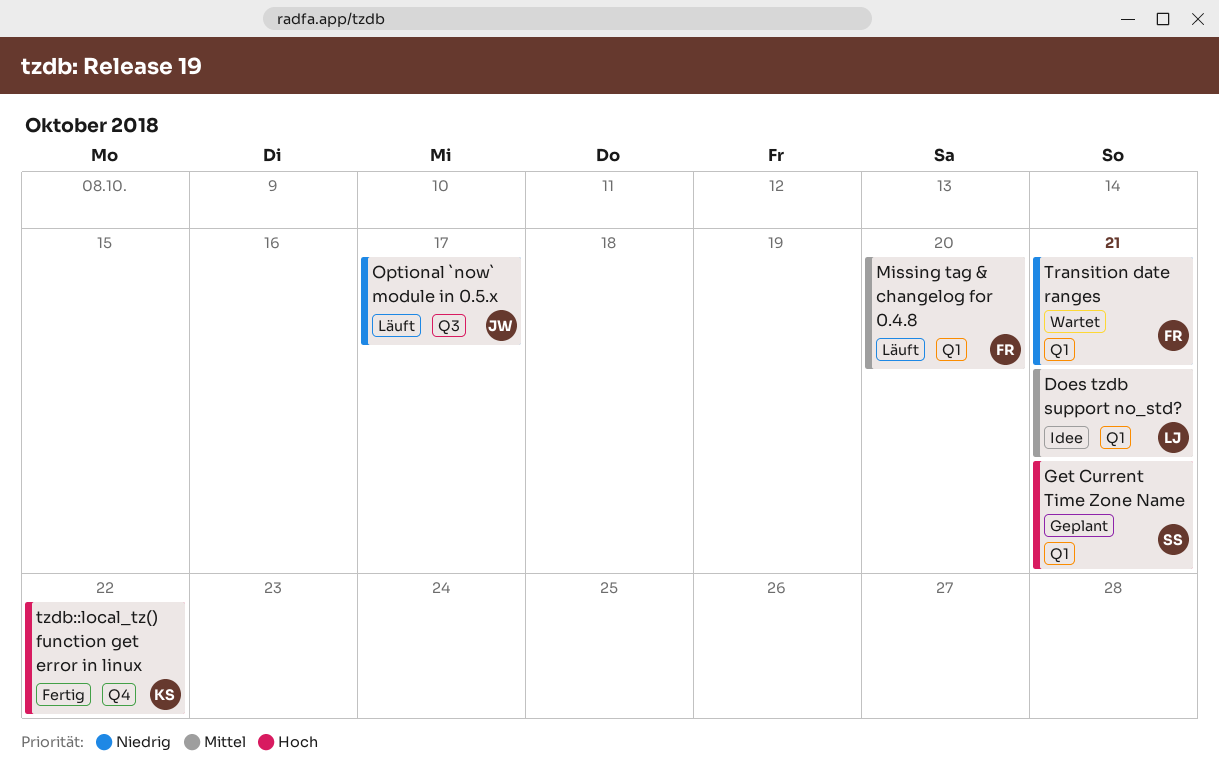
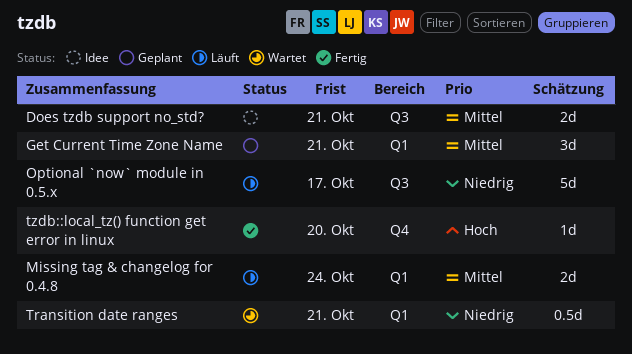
Does tzdb support no_std?, label: Q1 -> Q3
Get Current Time Zone Name, priority: Hoch -> Mittel
Missing tag & changelog for 0.4.8, due: Oct 20 -> Oct 24
tzdb::local_tz() function get error in linux, due: Oct 22 -> Oct 20

